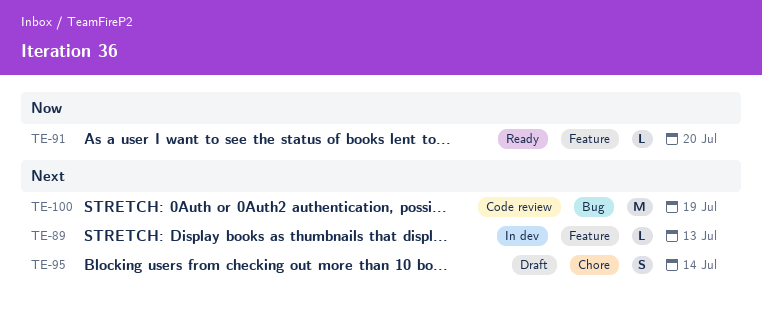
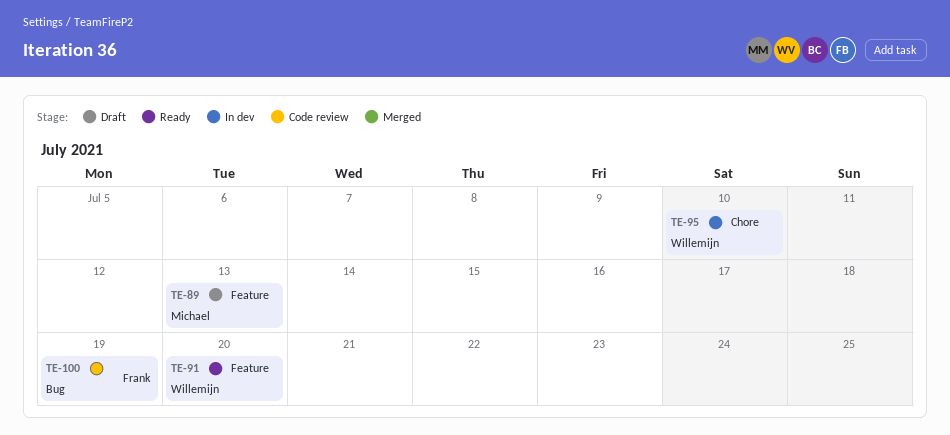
TE-89, status: In dev -> Draft
TE-95, status: Draft -> In dev
TE-95, due: Jul 14 -> Jul 10

